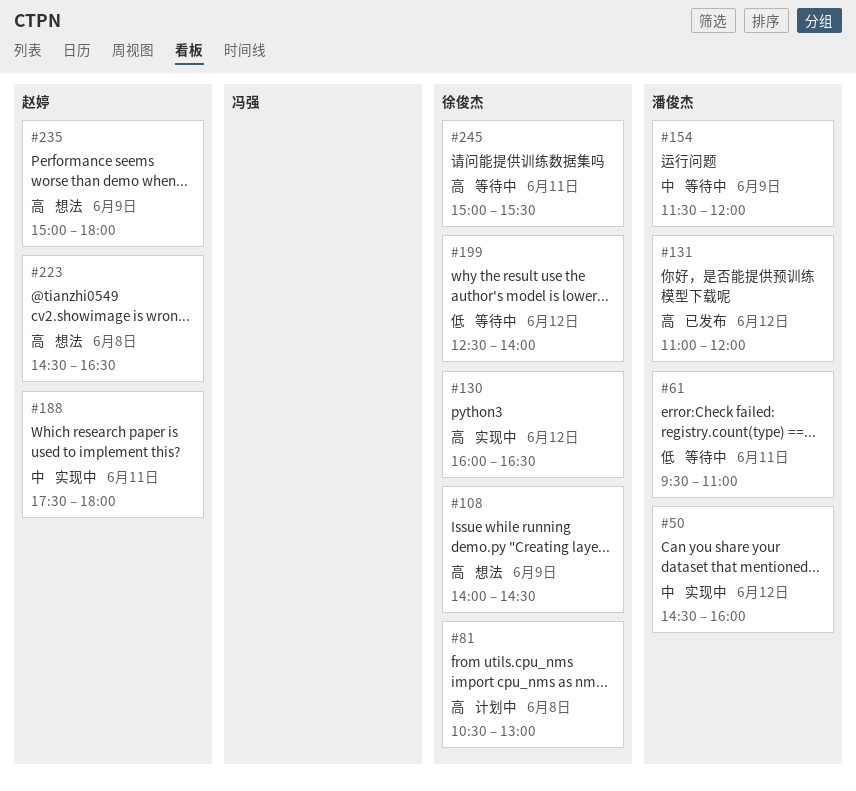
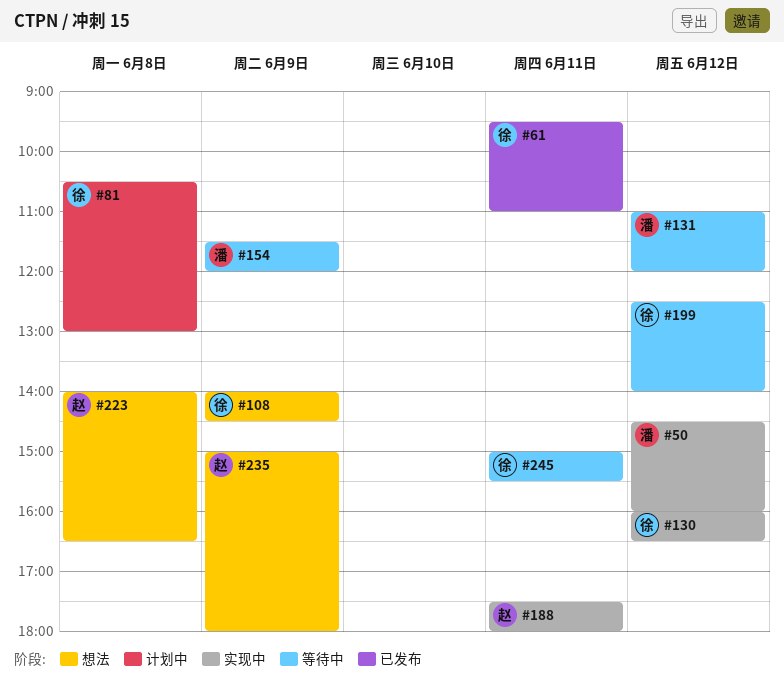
#61, status: 等待中 -> 已发布
#61, owner: 潘俊杰 -> 徐俊杰
#131, status: 已发布 -> 等待中
#223, begins: 14:30 -> 14:00

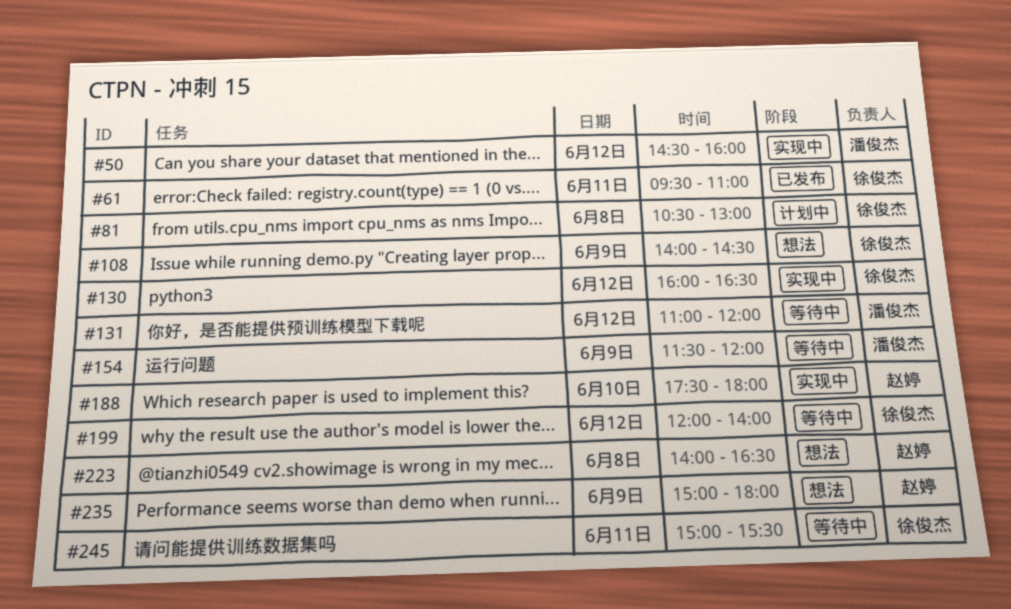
#188, day: Jun 11 -> Jun 10
#199, begins: 12:30 -> 12:00

